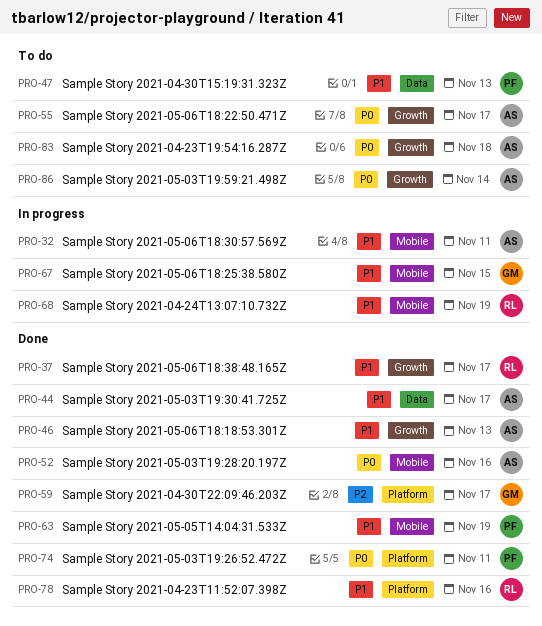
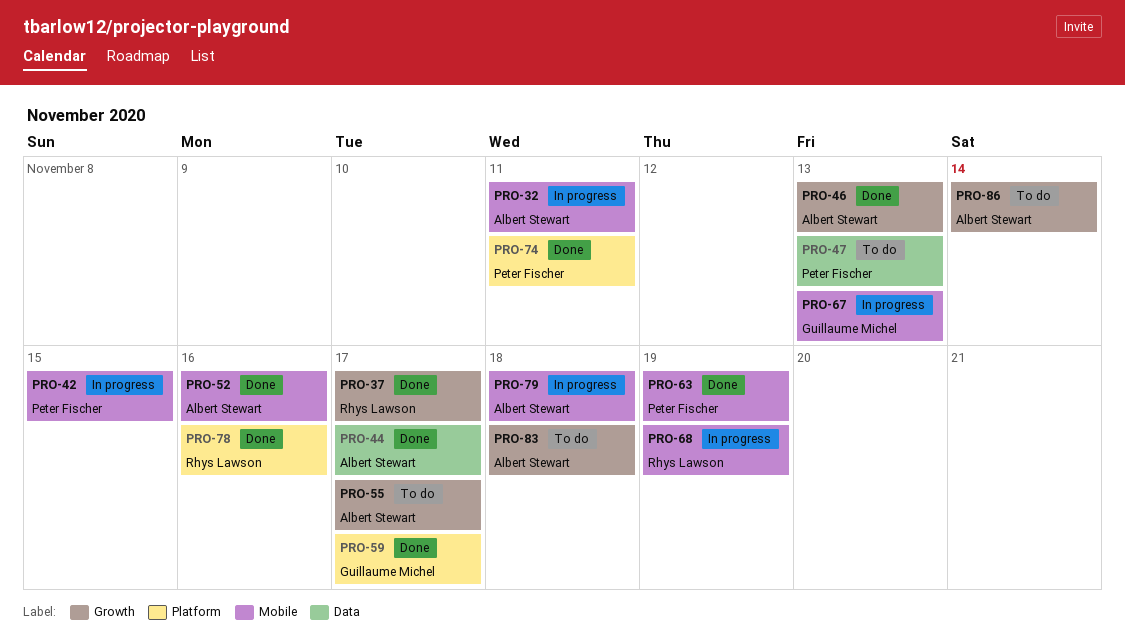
PRO-42: none -> present
PRO-67, due: Nov 15 -> Nov 13
PRO-79: none -> present

